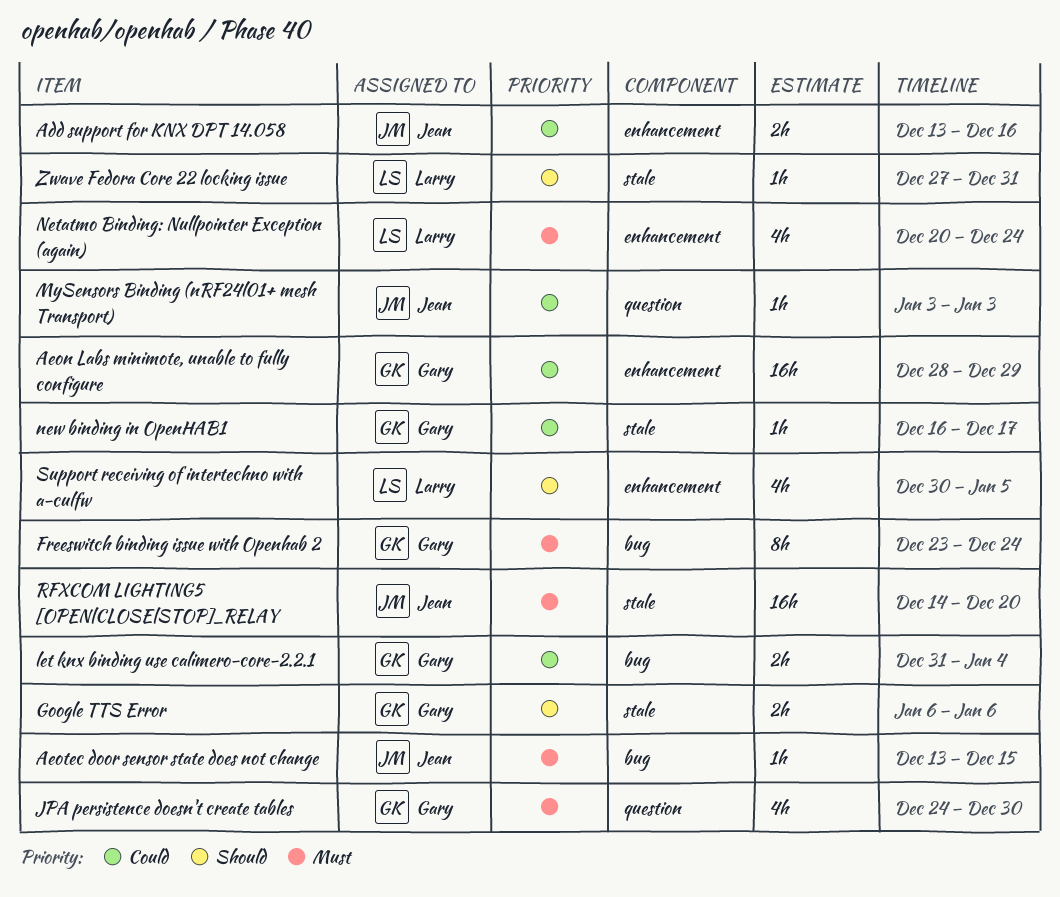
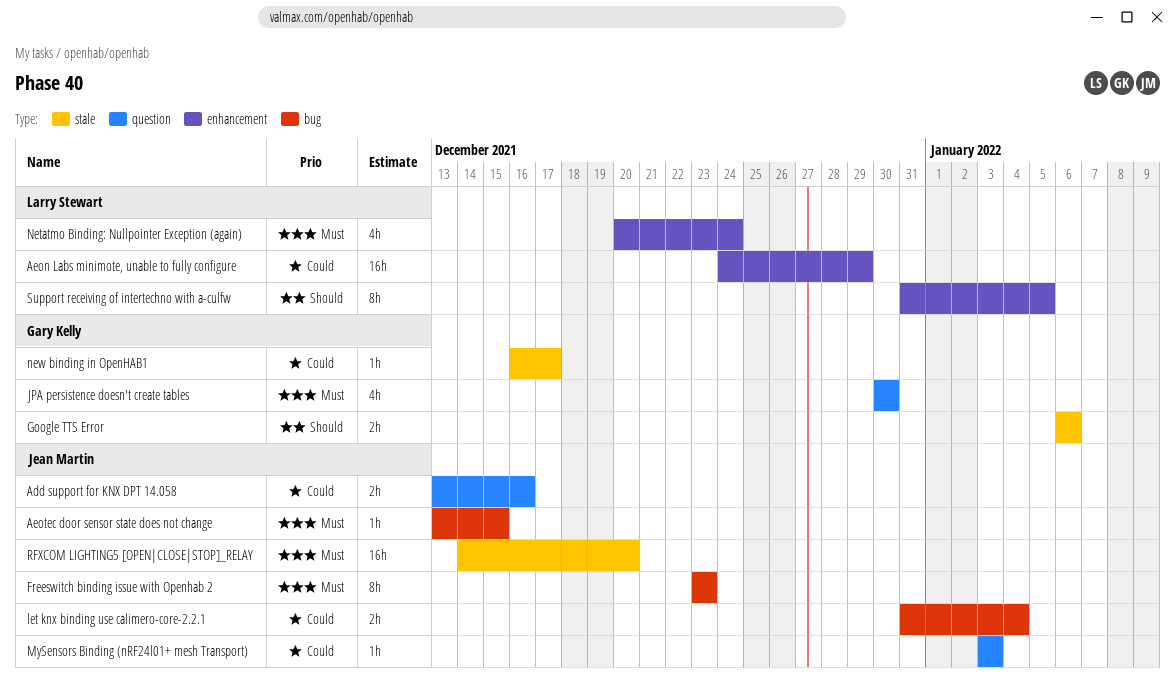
Add support for KNX DPT 14.058, label: enhancement -> question
Aeon Labs minimote, unable to fully configure, owner: Gary Kelly -> Larry Stewart
Aeon Labs minimote, unable to fully configure, start: Dec 28 -> Dec 24
Freeswitch binding issue with Openhab 2, owner: Gary Kelly -> Jean Martin
Freeswitch binding issue with Openhab 2, due: Dec 24 -> Dec 23
JPA persistence doesn't create tables, start: Dec 24 -> Dec 30
let knx binding use calimero-core-2.2.1, owner: Gary Kelly -> Jean Martin
Support receiving of intertechno with a-culfw, estimate: 4h -> 8h
Support receiving of intertechno with a-culfw, start: Dec 30 -> Dec 31
Zwave Fedora Core 22 locking issue: present -> none

